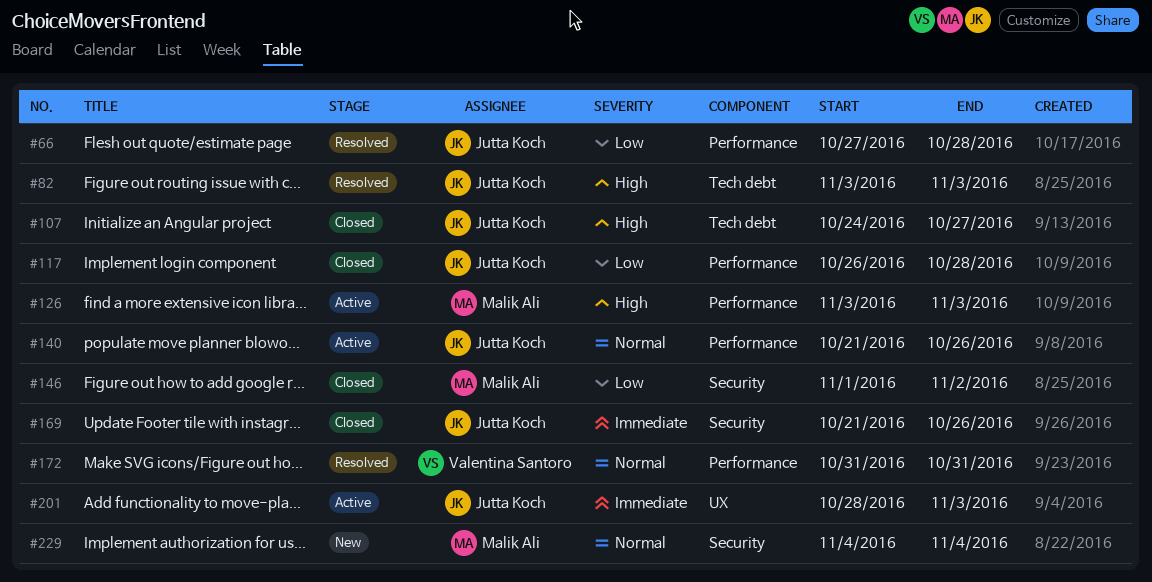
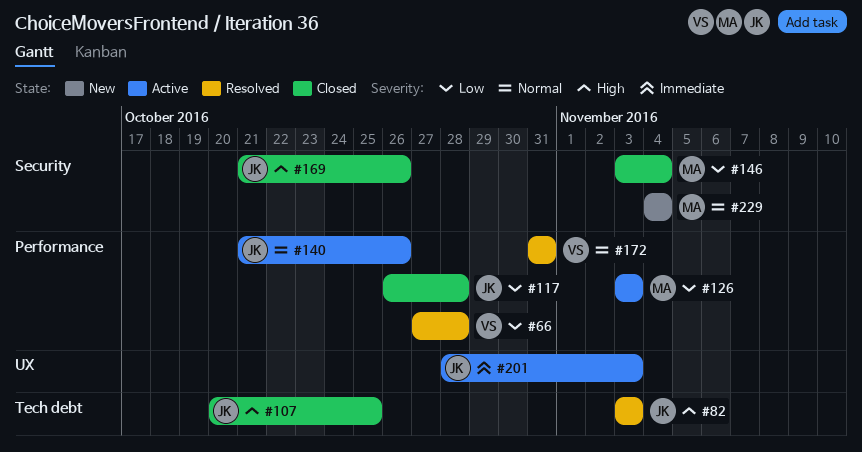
#66, owner: Jutta Koch -> Valentina Santoro
#107, start: Oct 24 -> Oct 20
#107, due: Oct 27 -> Oct 25
#126, priority: High -> Low
#146, start: Nov 1 -> Nov 3
#146, due: Nov 2 -> Nov 4
#169, priority: Immediate -> High

